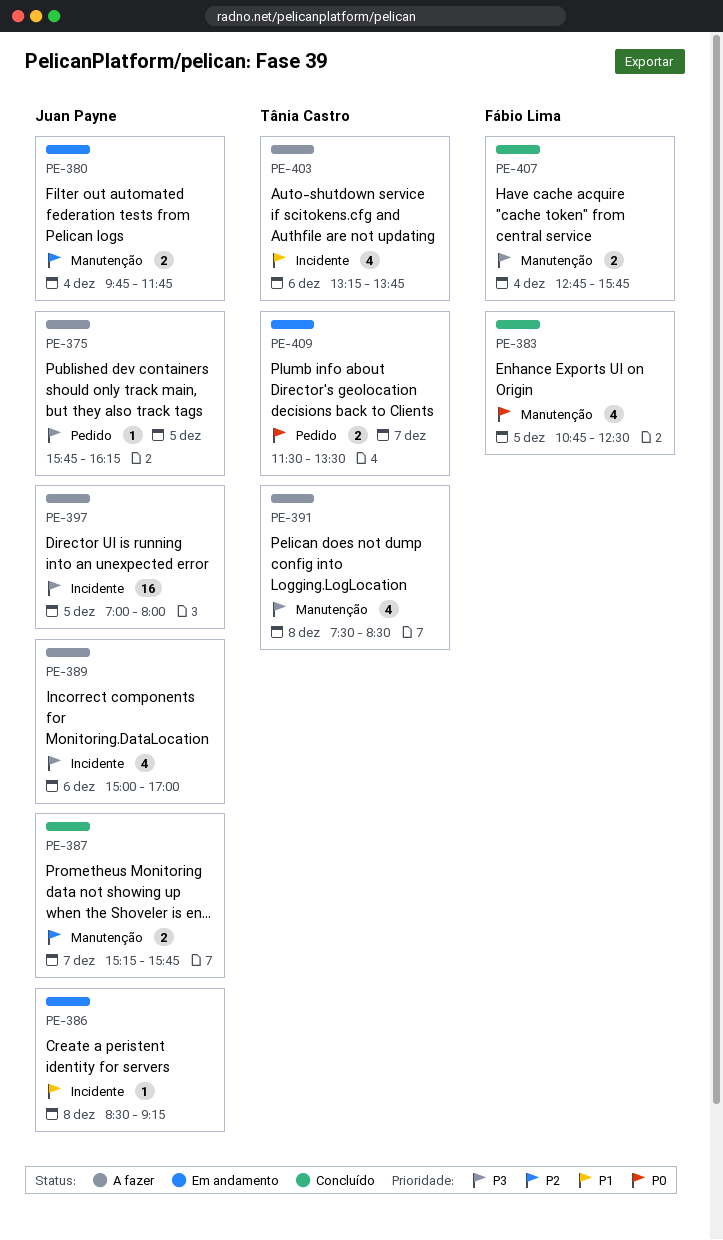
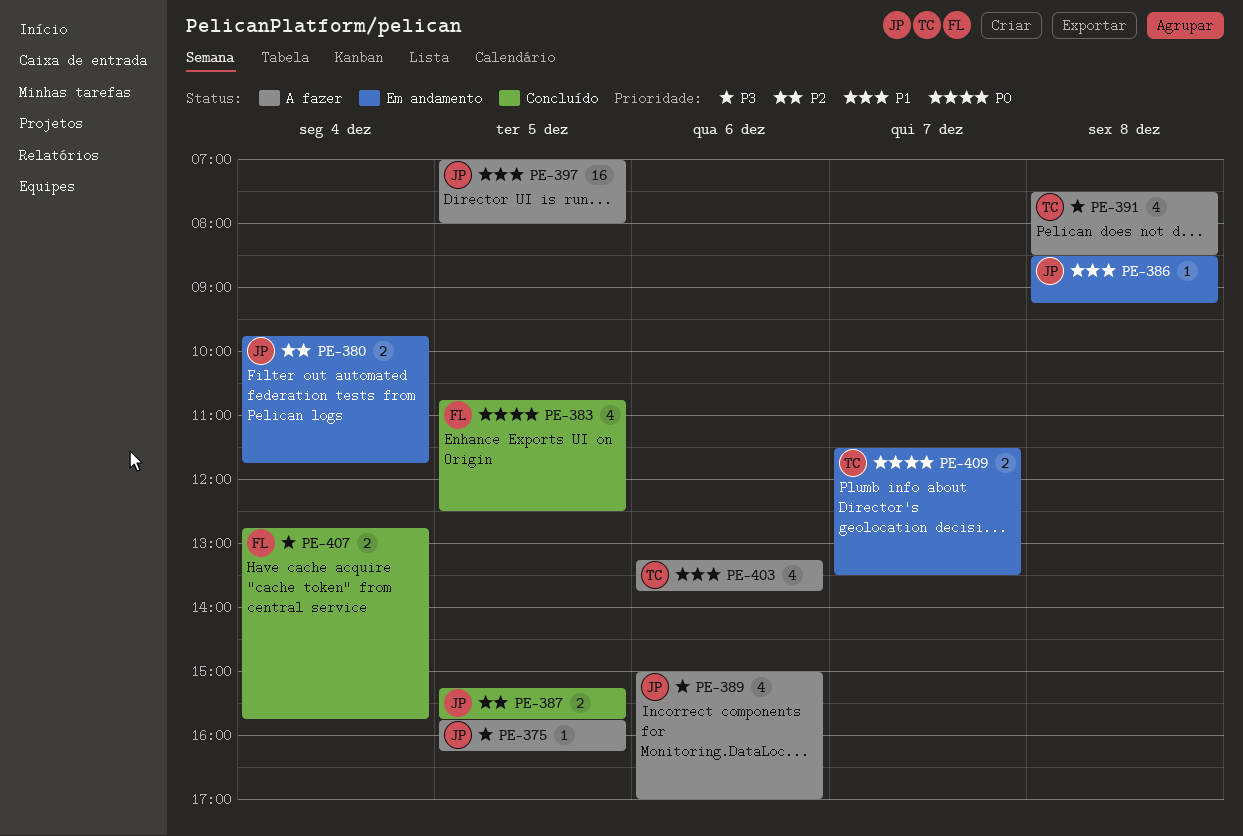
PE-387, day: Dec 7 -> Dec 5
PE-397, priority: P3 -> P1

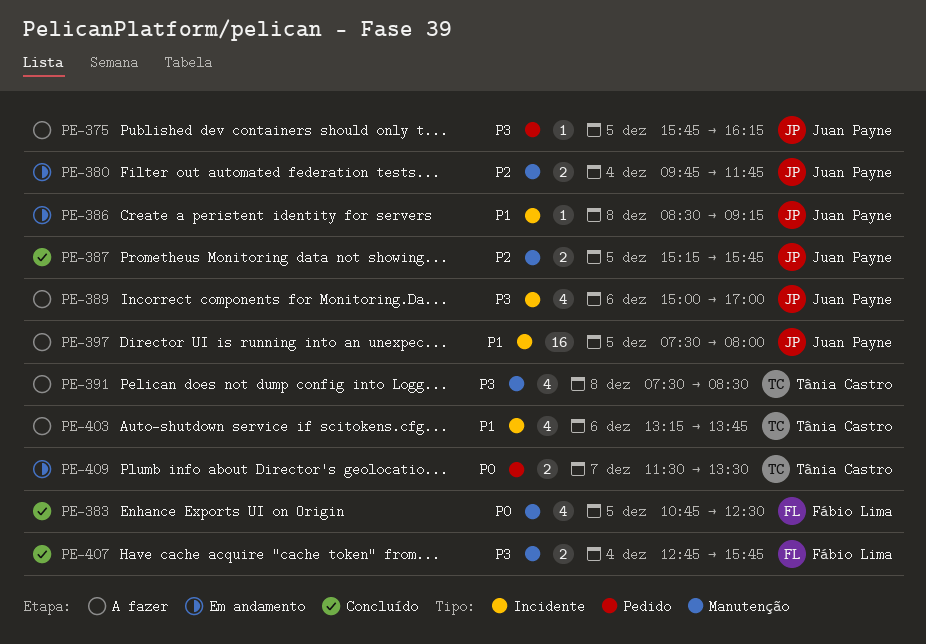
PE-397, begins: 07:00 -> 07:30

